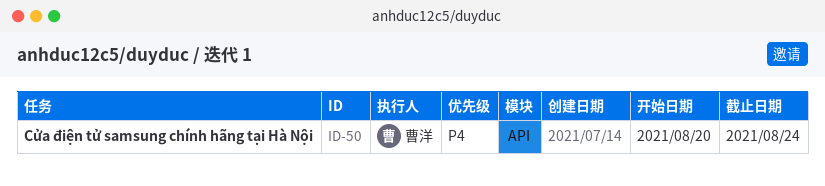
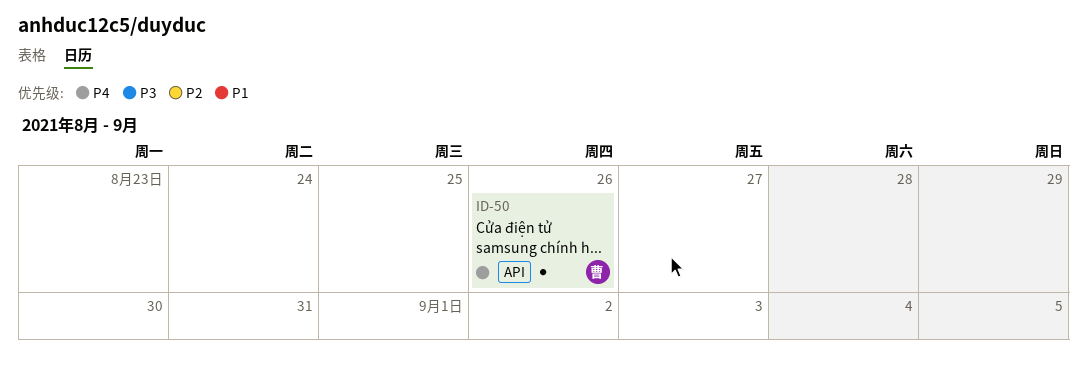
ID-50, due: Aug 24 -> Aug 26

